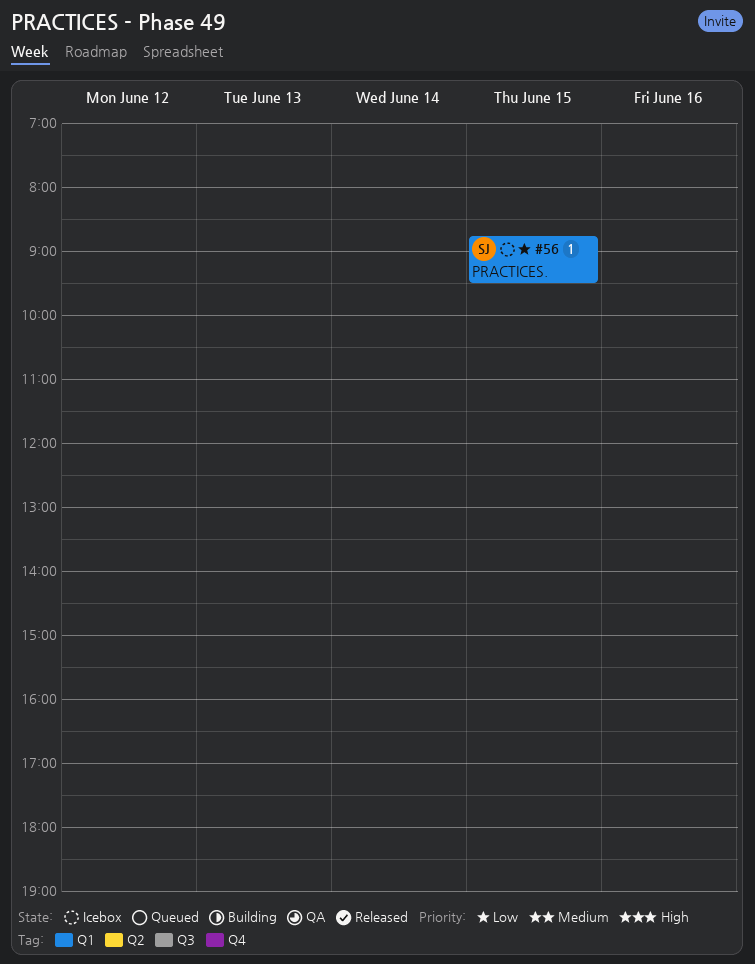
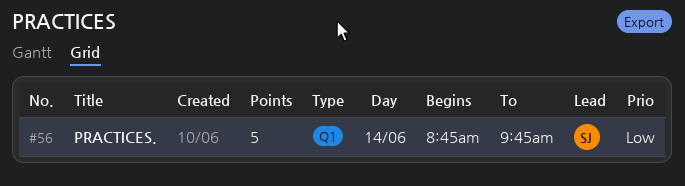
#56, estimate: 1 -> 5
#56, day: Jun 15 -> Jun 14
#56, ends: 09:30 -> 09:45

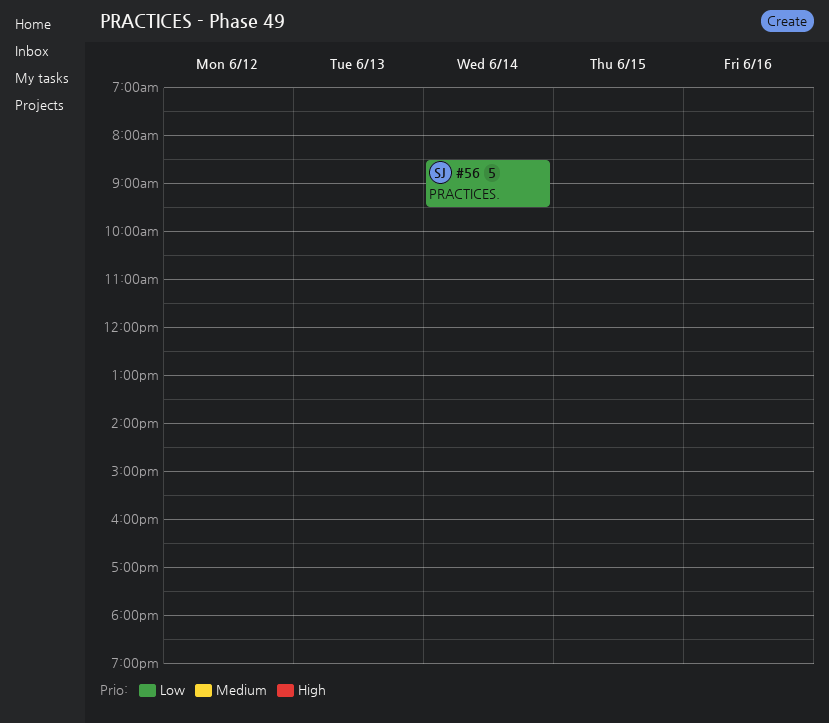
#56, begins: 08:45 -> 08:30
#56, ends: 09:45 -> 09:30

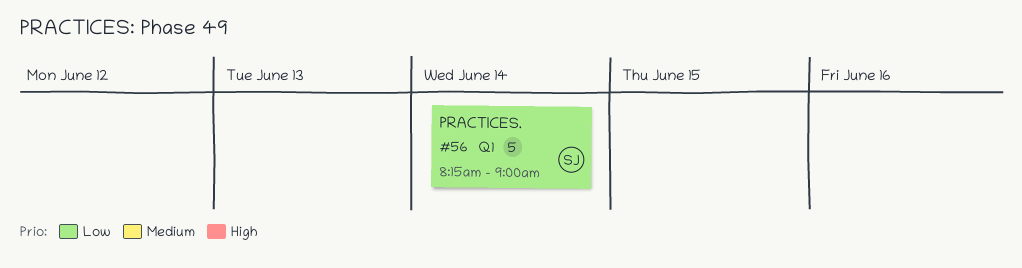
#56, begins: 08:30 -> 08:15
#56, ends: 09:30 -> 09:00

